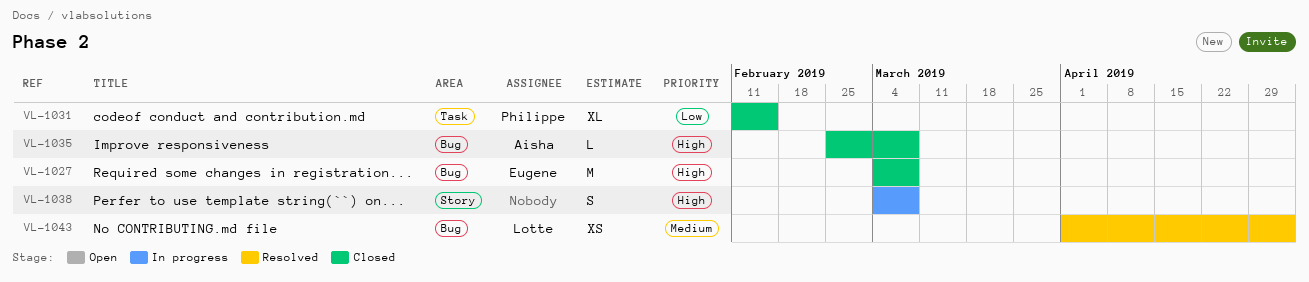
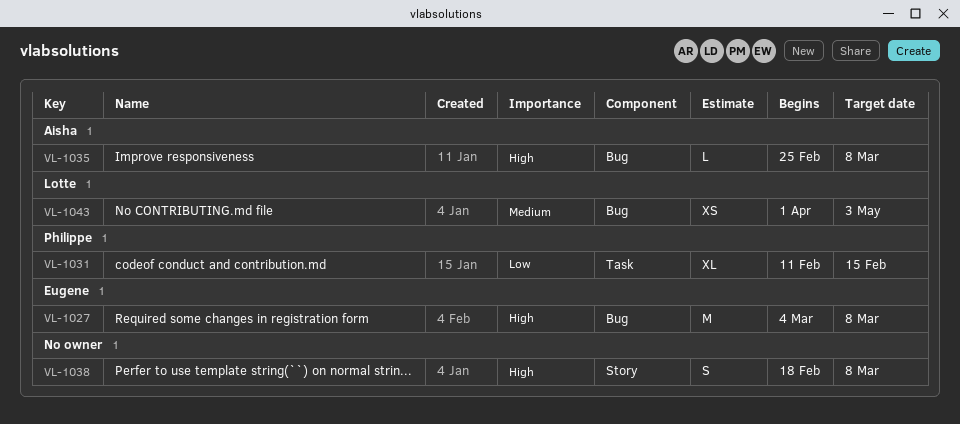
VL-1038, start: Mar 4 -> Feb 18

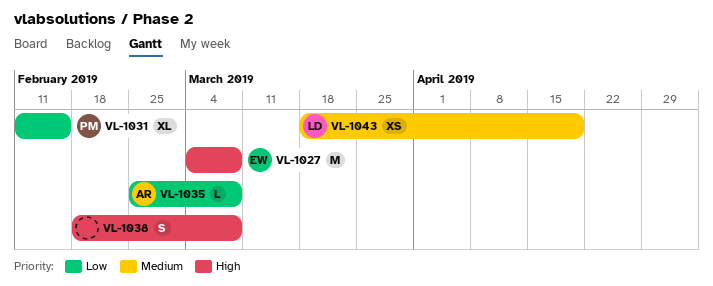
VL-1035, priority: High -> Low
VL-1043, start: Apr 1 -> Mar 18
VL-1043, due: May 3 -> Apr 19

